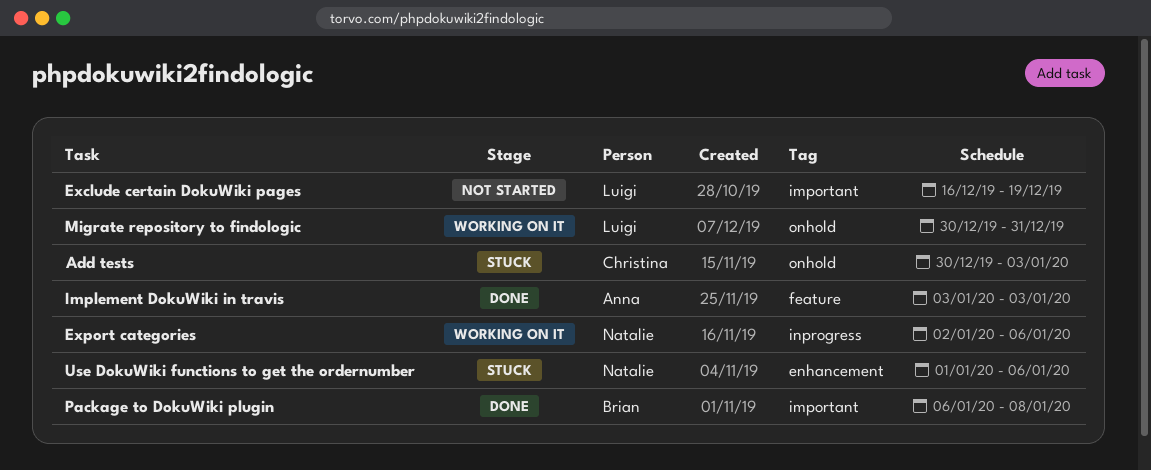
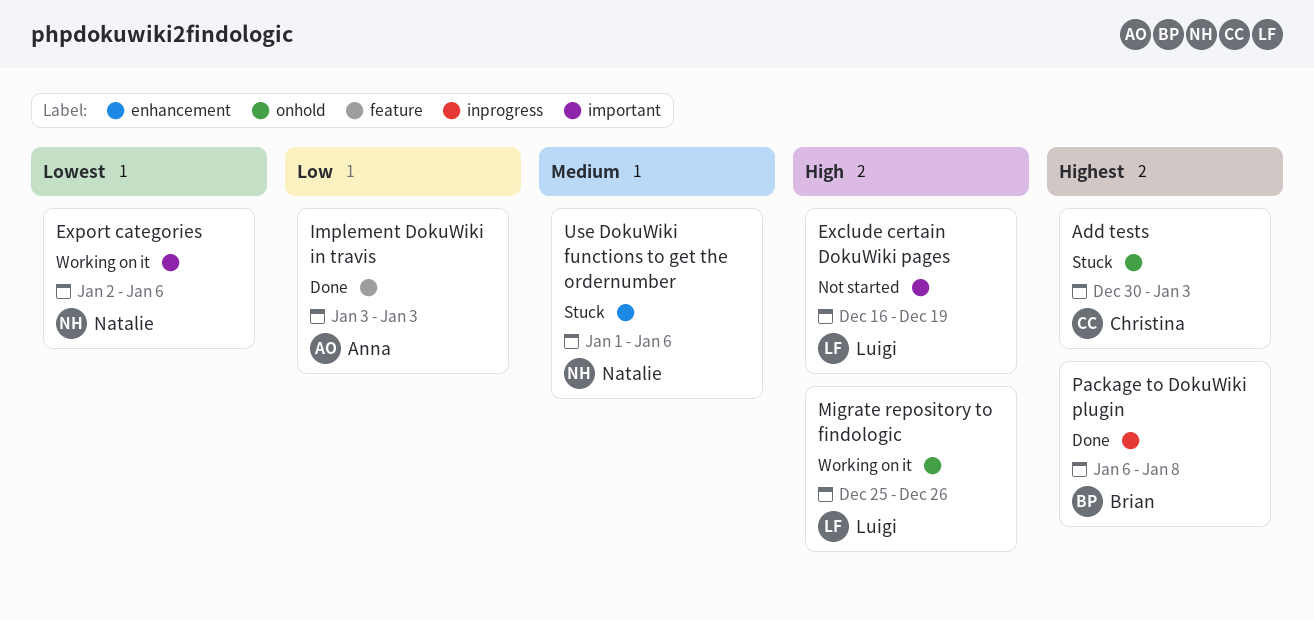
Export categories, label: inprogress -> important
Migrate repository to findologic, start: Dec 30 -> Dec 25
Migrate repository to findologic, due: Dec 31 -> Dec 26
Package to DokuWiki plugin, label: important -> inprogress

